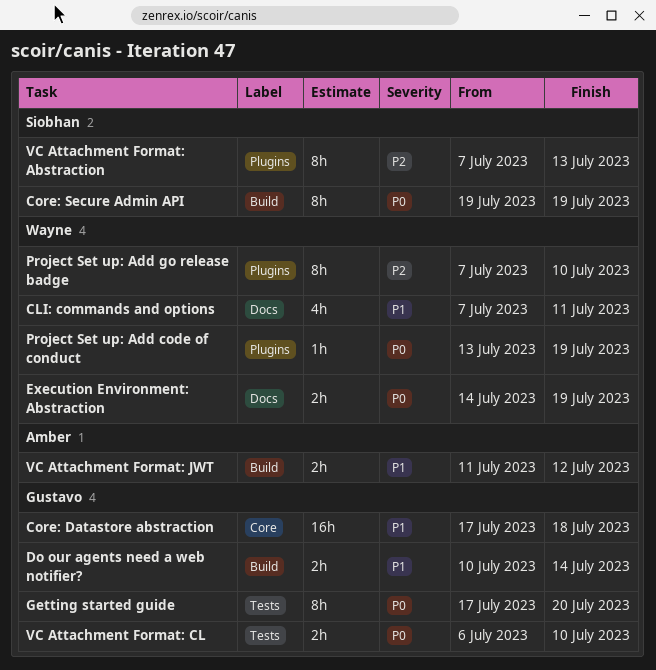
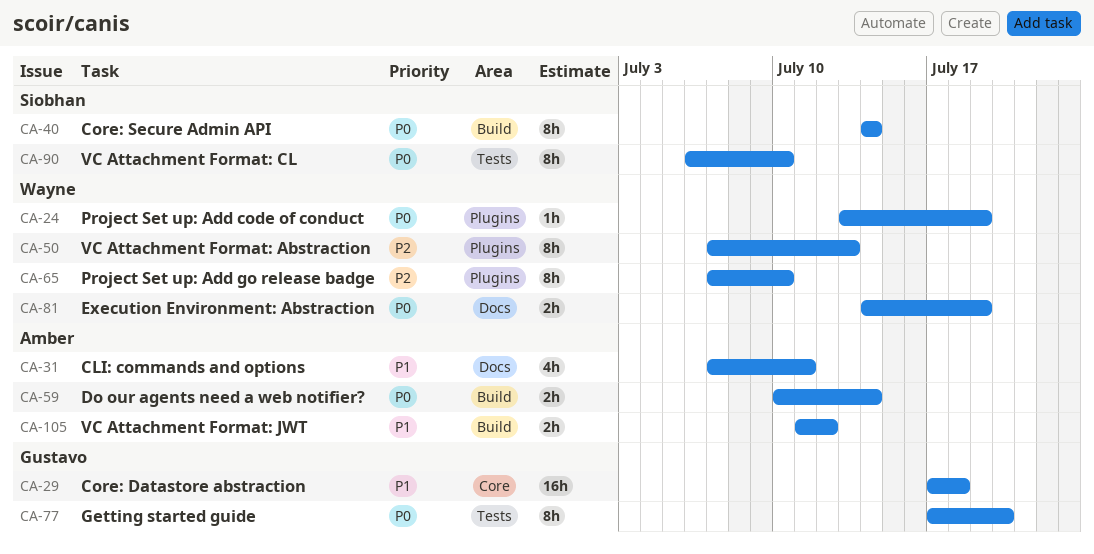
CLI: commands and options, owner: Wayne -> Amber
Core: Secure Admin API, start: Jul 19 -> Jul 14
Core: Secure Admin API, due: Jul 19 -> Jul 14
Do our agents need a web notifier?, owner: Gustavo -> Amber
Do our agents need a web notifier?, priority: P1 -> P0
VC Attachment Format: Abstraction, owner: Siobhan -> Wayne
VC Attachment Format: CL, owner: Gustavo -> Siobhan
VC Attachment Format: CL, estimate: 2h -> 8h

